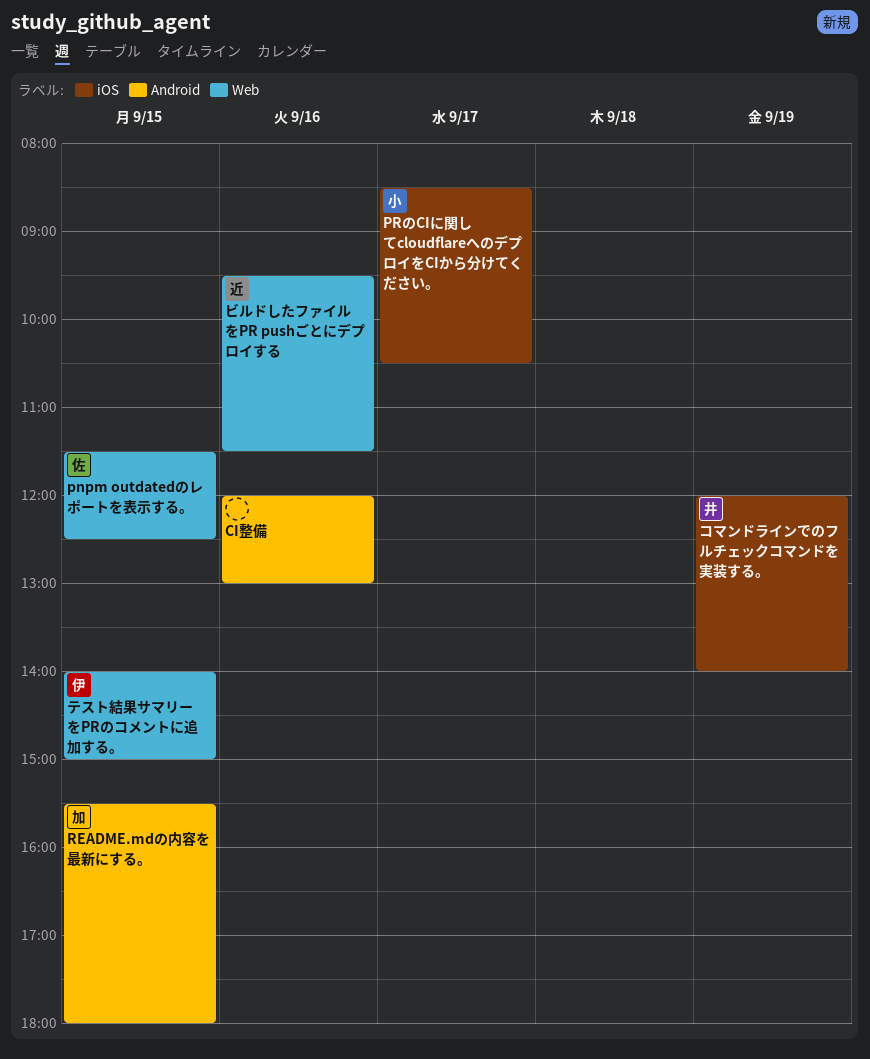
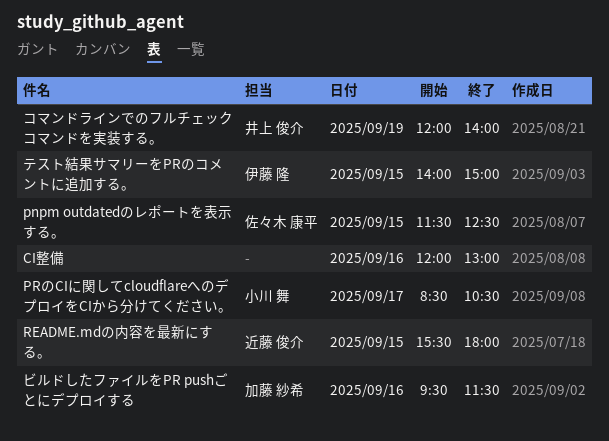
README.mdの内容を最新にする。, owner: 加藤 紗希 -> 近藤 俊介
ビルドしたファイルをPR pushごとにデプロイする, owner: 近藤 俊介 -> 加藤 紗希

